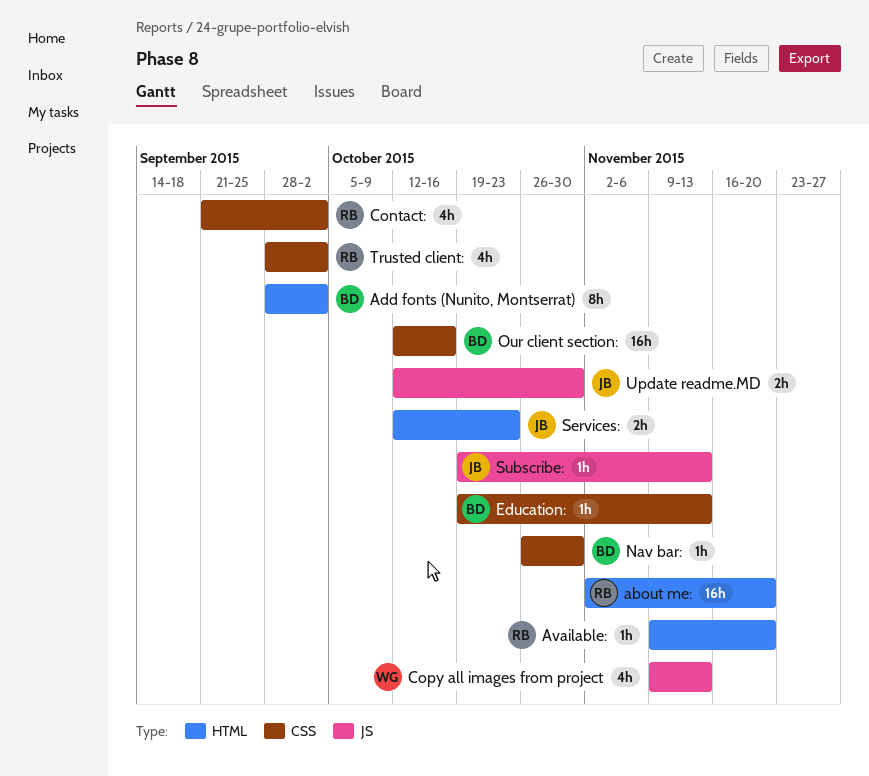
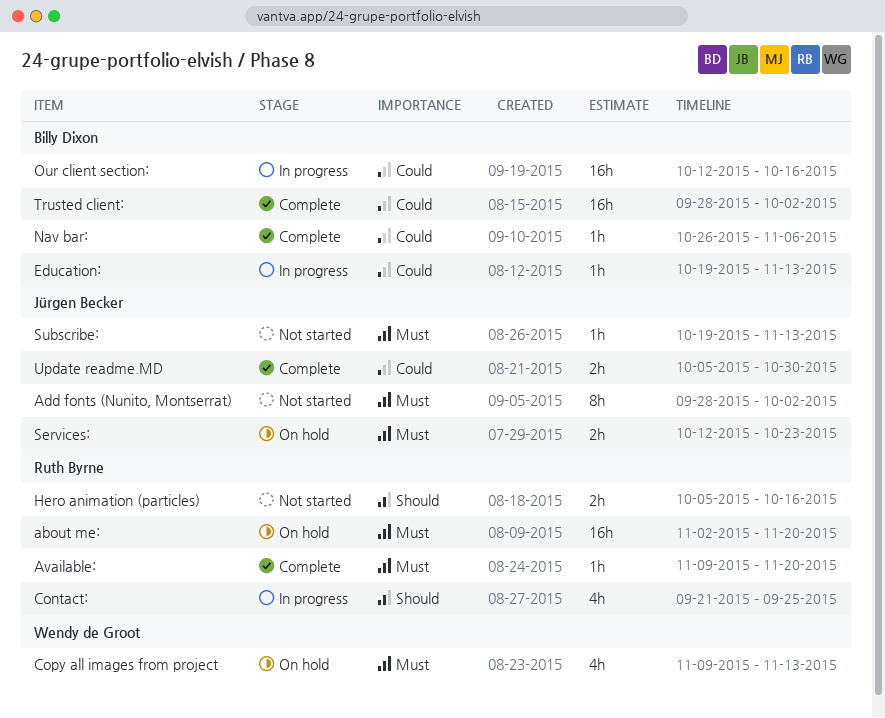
Add fonts (Nunito, Montserrat), owner: Billy Dixon -> Jürgen Becker
Contact:, due: Oct 2 -> Sep 25
Hero animation (particles): none -> present
Nav bar:, due: Oct 30 -> Nov 6
Trusted client:, owner: Ruth Byrne -> Billy Dixon
Trusted client:, estimate: 4h -> 16h
Update readme.MD, start: Oct 12 -> Oct 5

